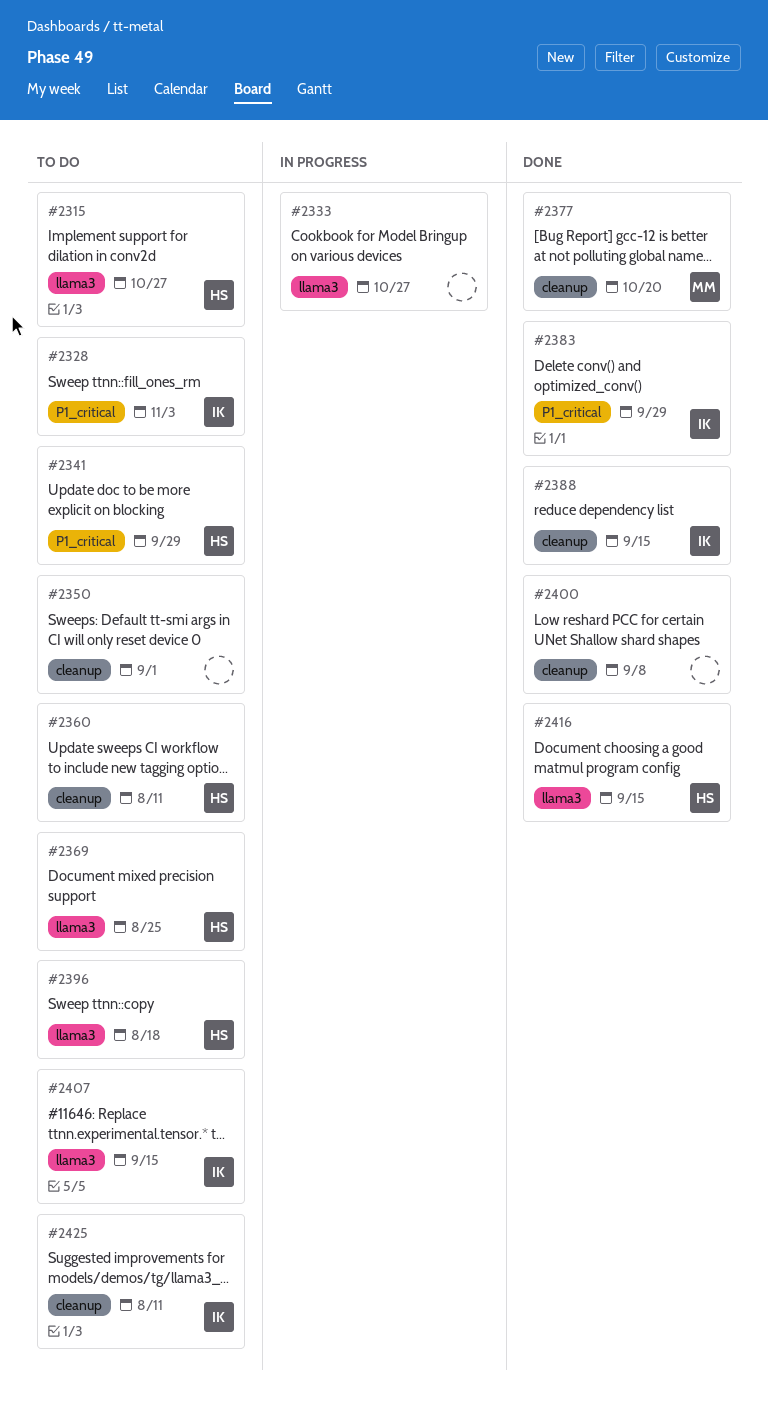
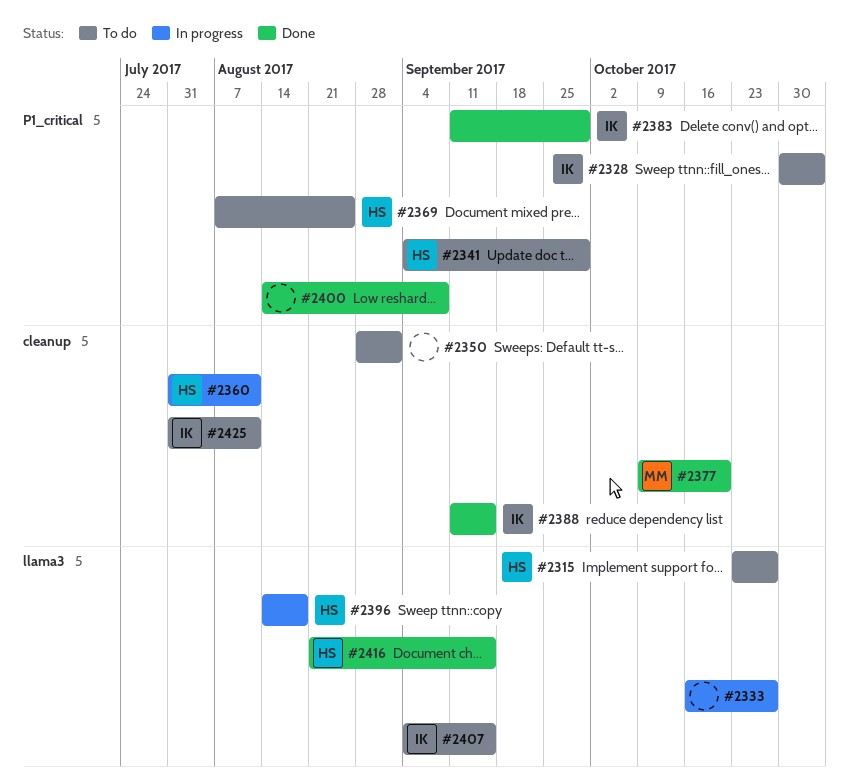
#2360, status: To do -> In progress
#2369, label: llama3 -> P1_critical
#2396, status: To do -> In progress
#2400, label: cleanup -> P1_critical

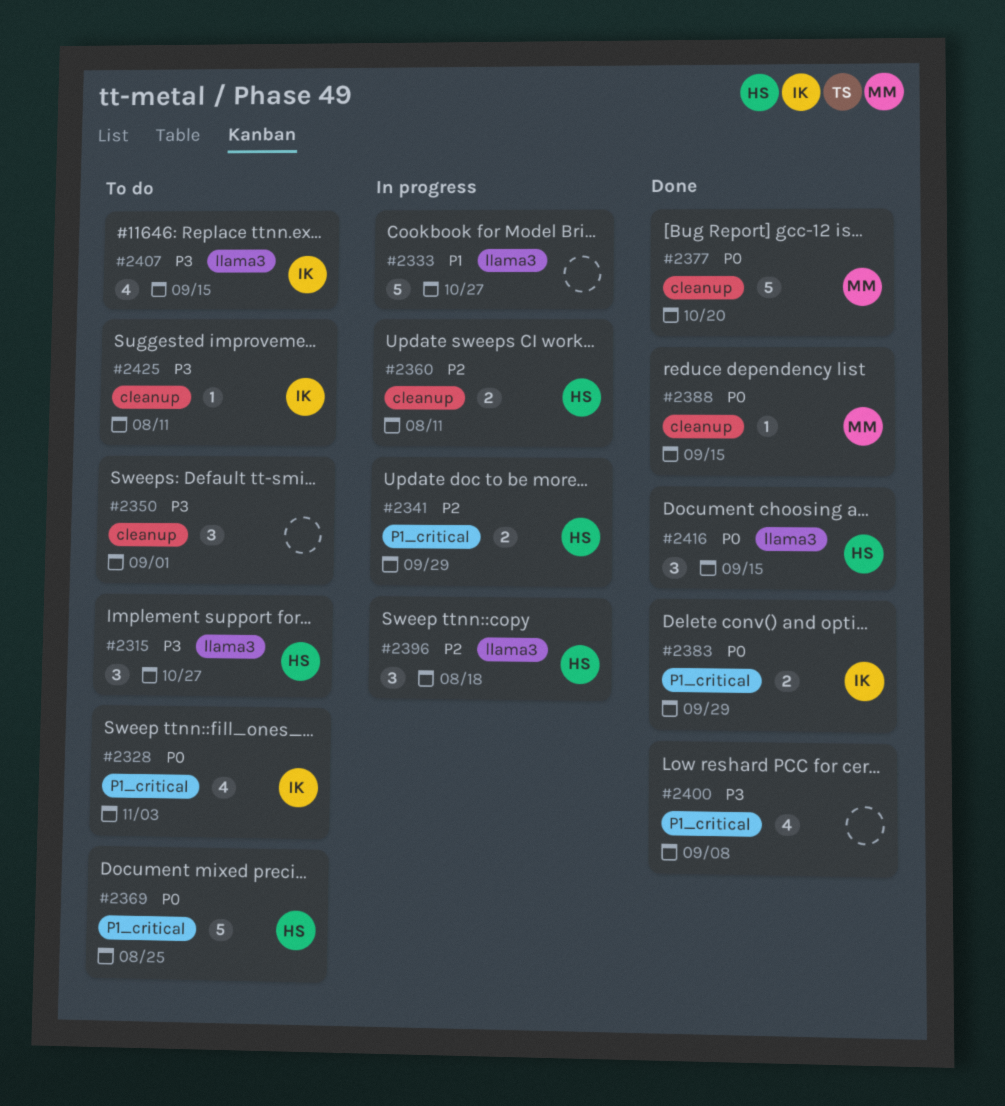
#2341, status: To do -> In progress
#2388, owner: IK -> MM

